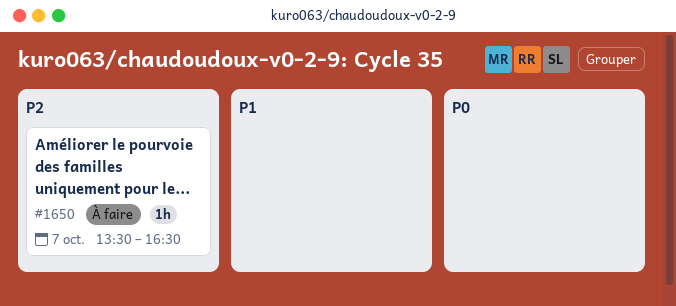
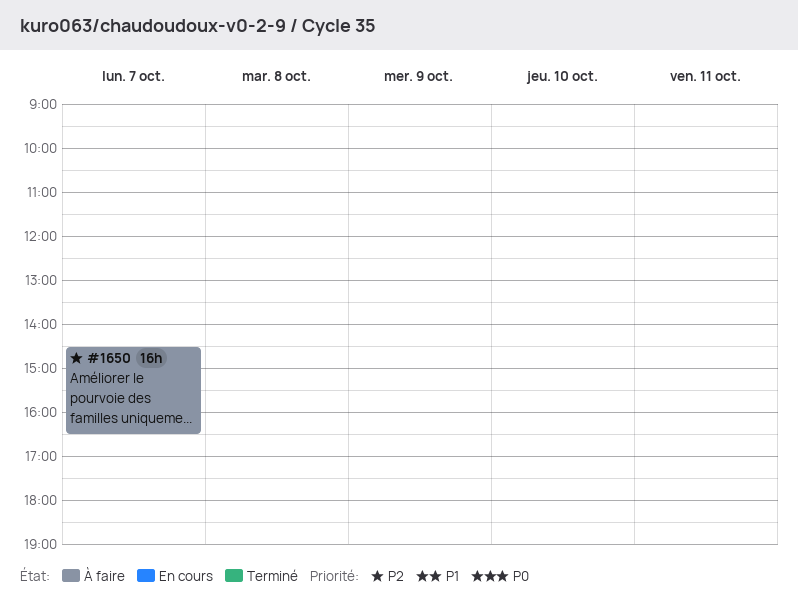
#1650, estimate: 1h -> 16h
#1650, begins: 13:30 -> 14:30

